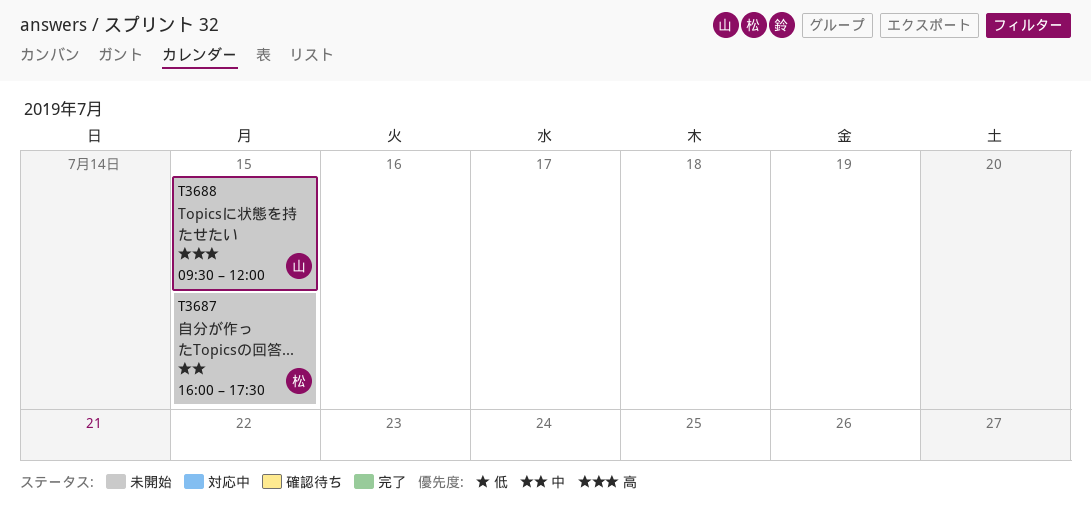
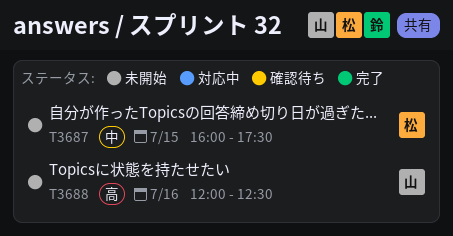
T3688, day: Jul 15 -> Jul 16
T3688, begins: 09:30 -> 12:00
T3688, ends: 12:00 -> 12:30

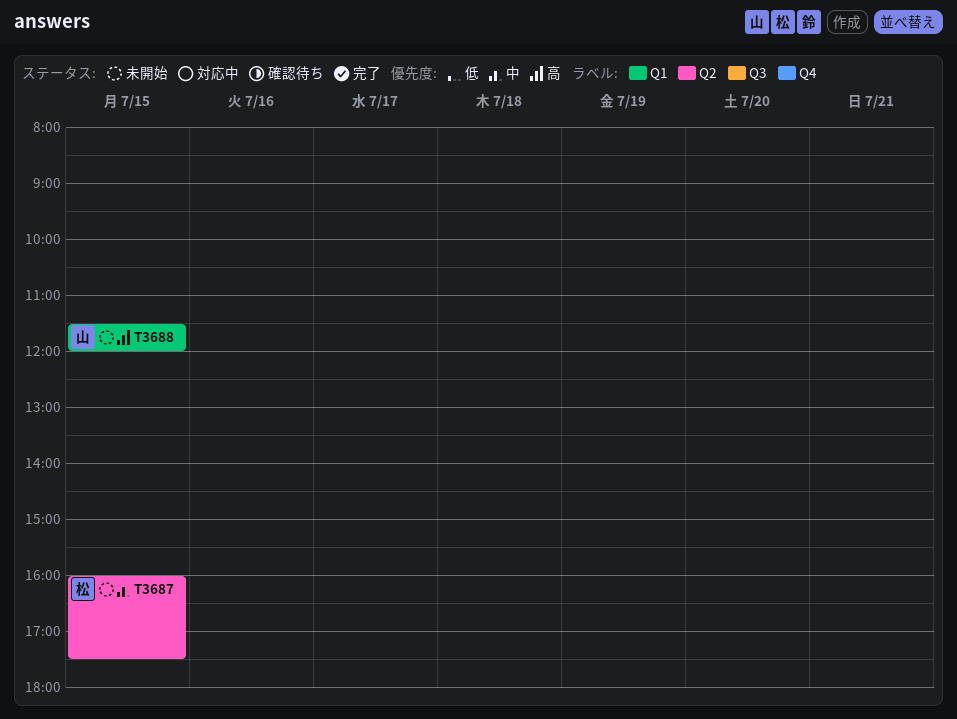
T3688, day: Jul 16 -> Jul 15
T3688, begins: 12:00 -> 11:30
T3688, ends: 12:30 -> 12:00

